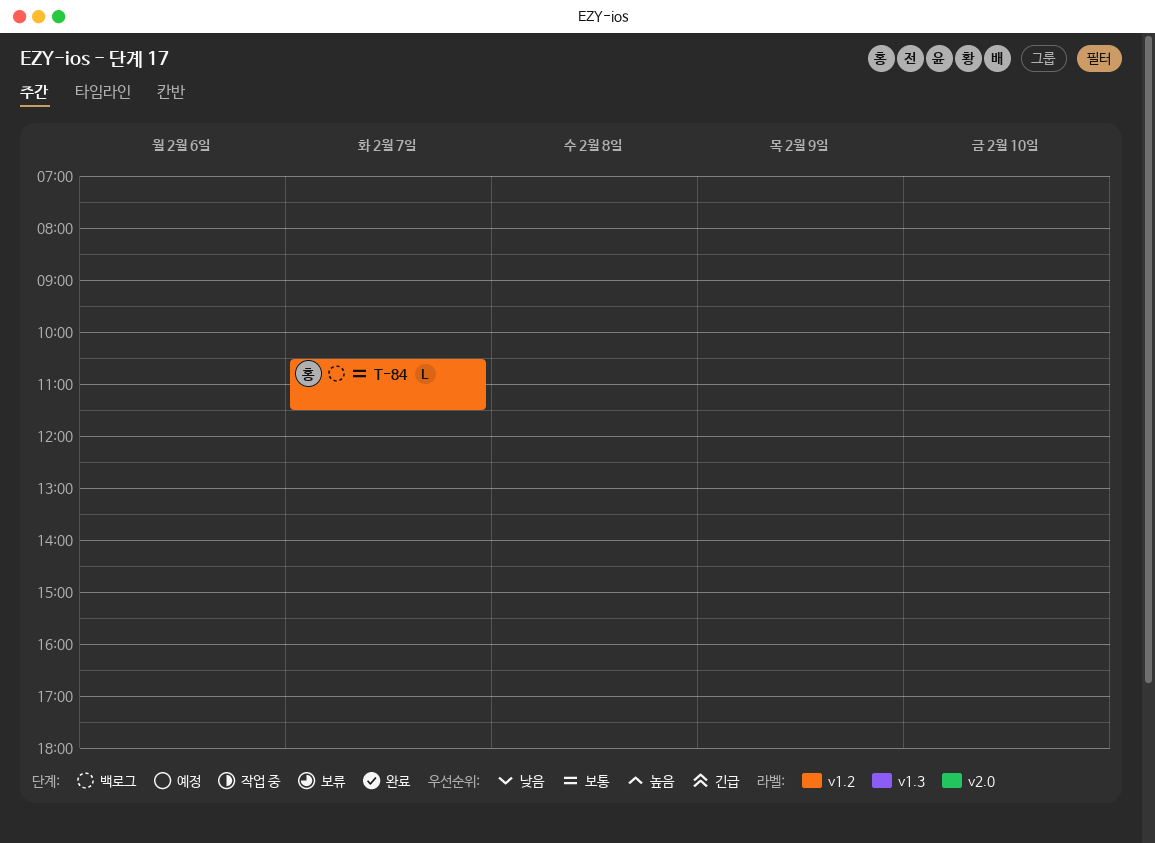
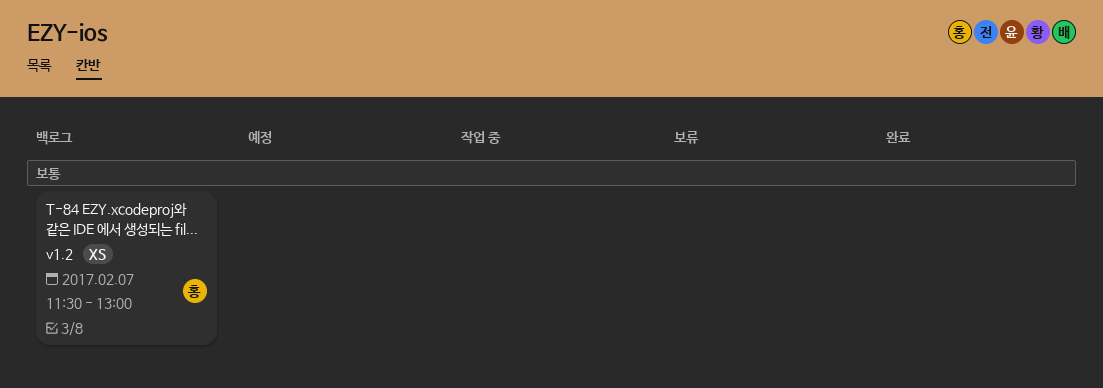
T-84, estimate: L -> XS
T-84, begins: 10:30 -> 11:30
T-84, ends: 11:30 -> 13:00

